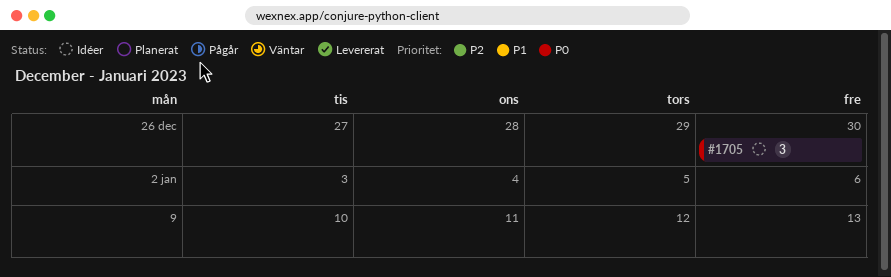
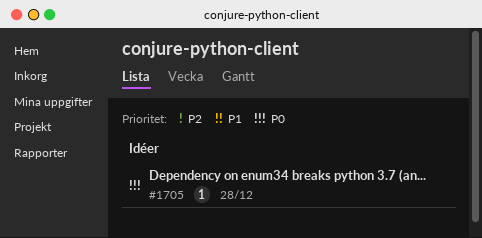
#1705, estimate: 3 -> 1
#1705, due: Dec 30 -> Dec 28

